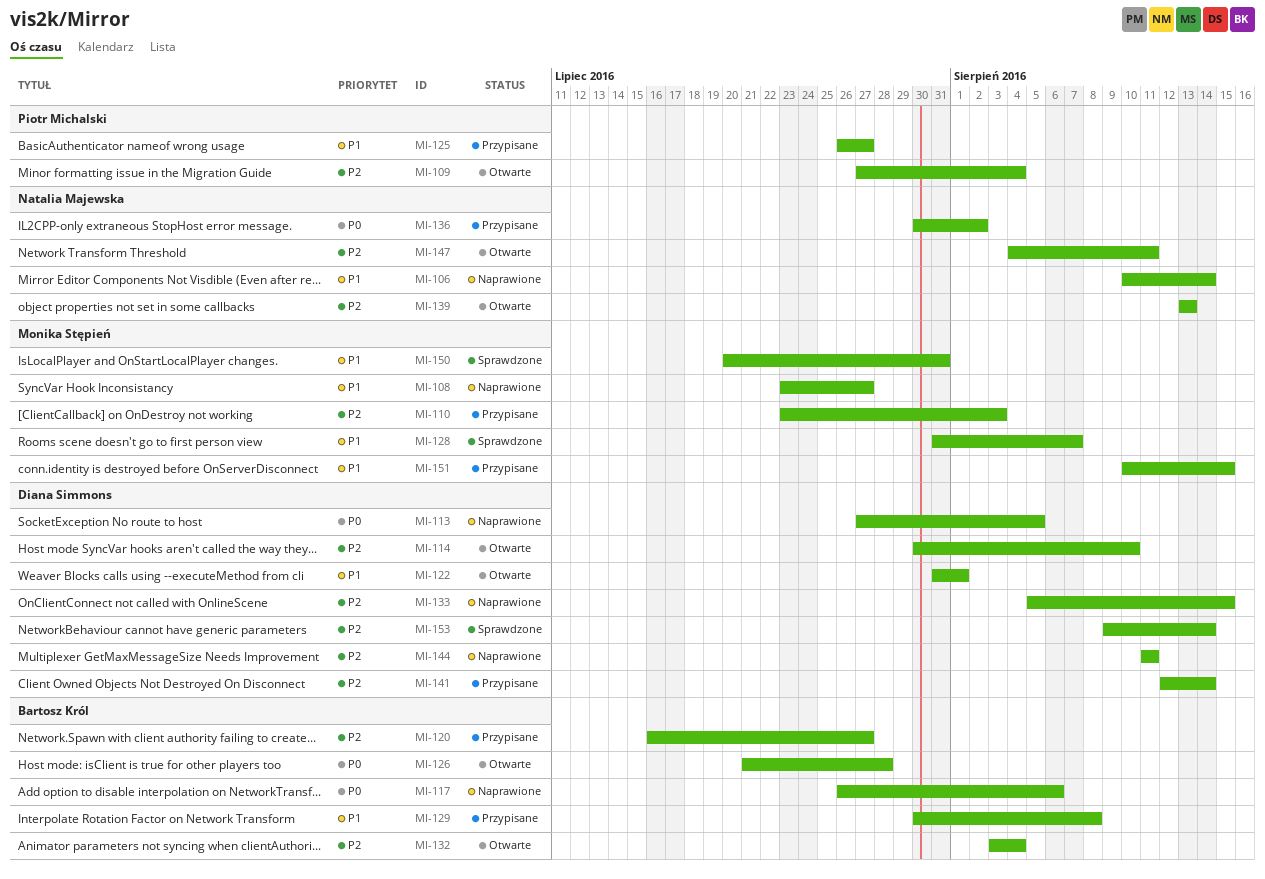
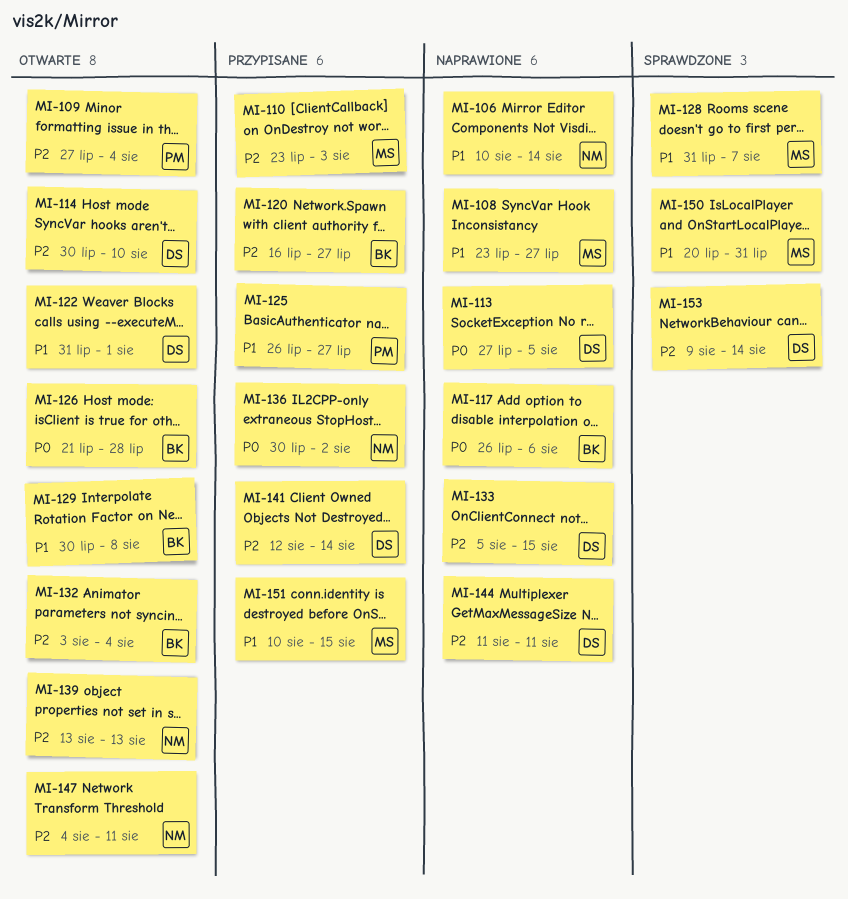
MI-129, status: Przypisane -> Otwarte

